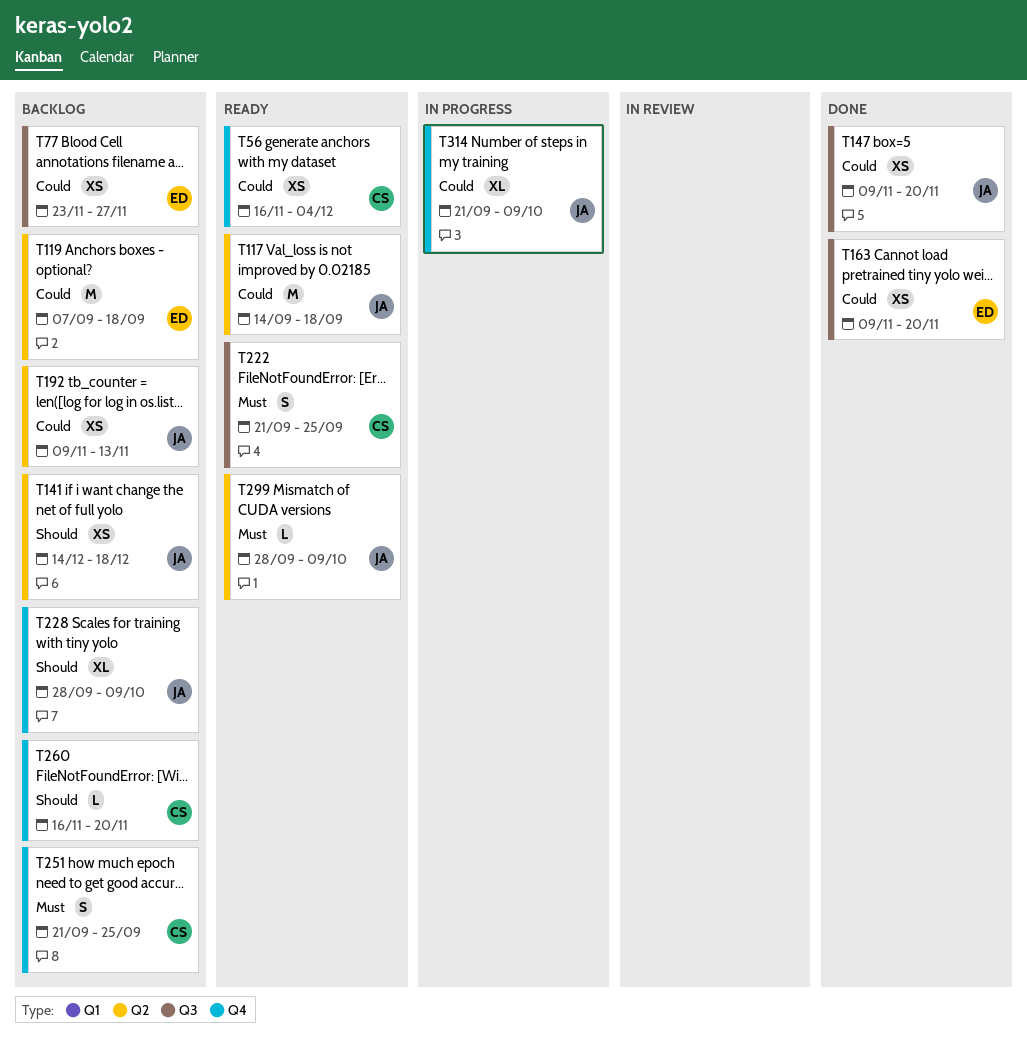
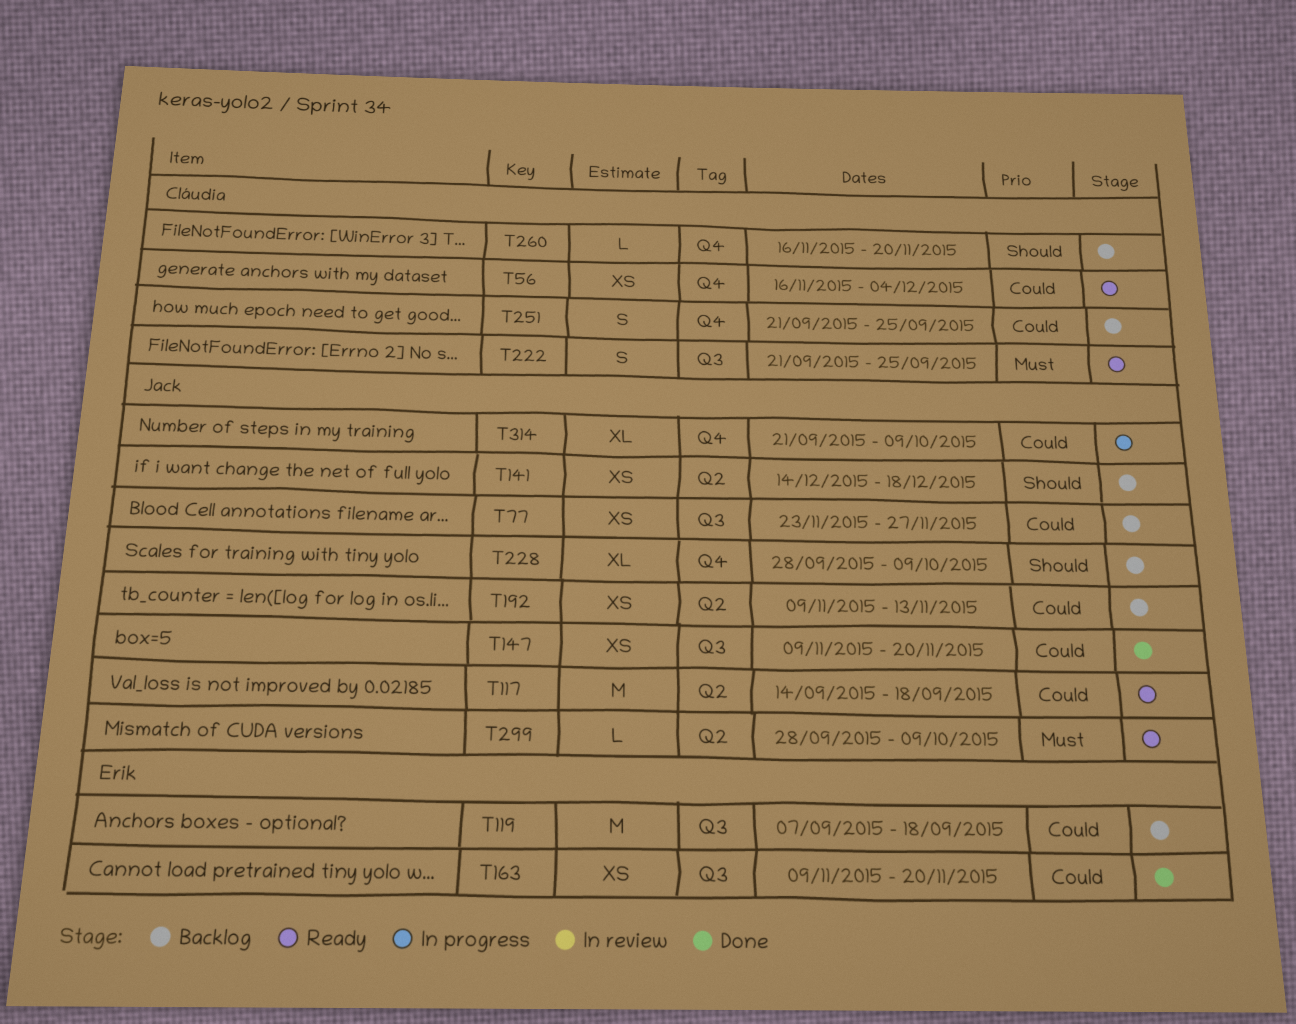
T77, owner: Erik -> Jack
T119, label: Q2 -> Q3
T251, priority: Must -> Could

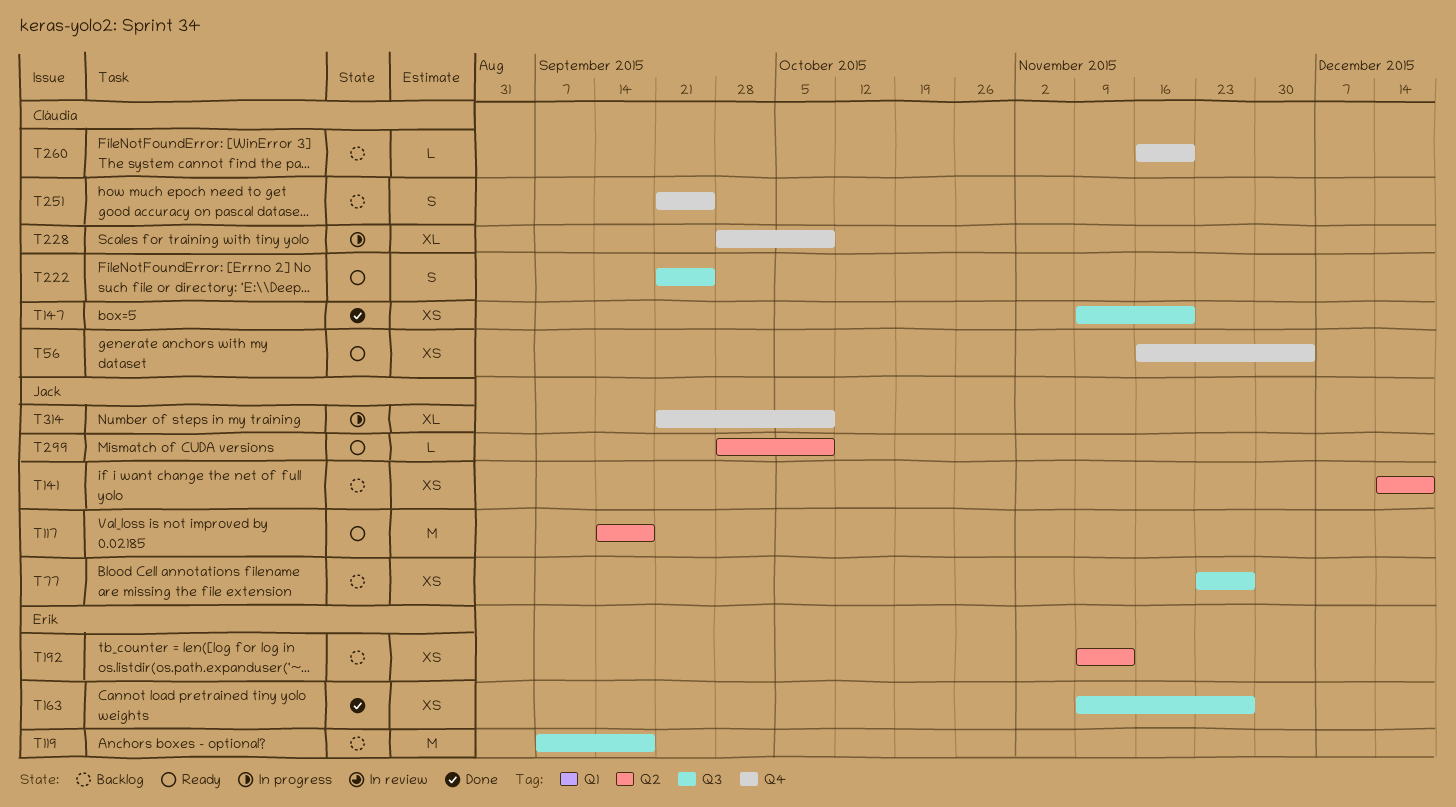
T147, owner: Jack -> Cláudia
T163, due: Nov 20 -> Nov 27
T192, owner: Jack -> Erik
T228, status: Backlog -> In progress
T228, owner: Jack -> Cláudia

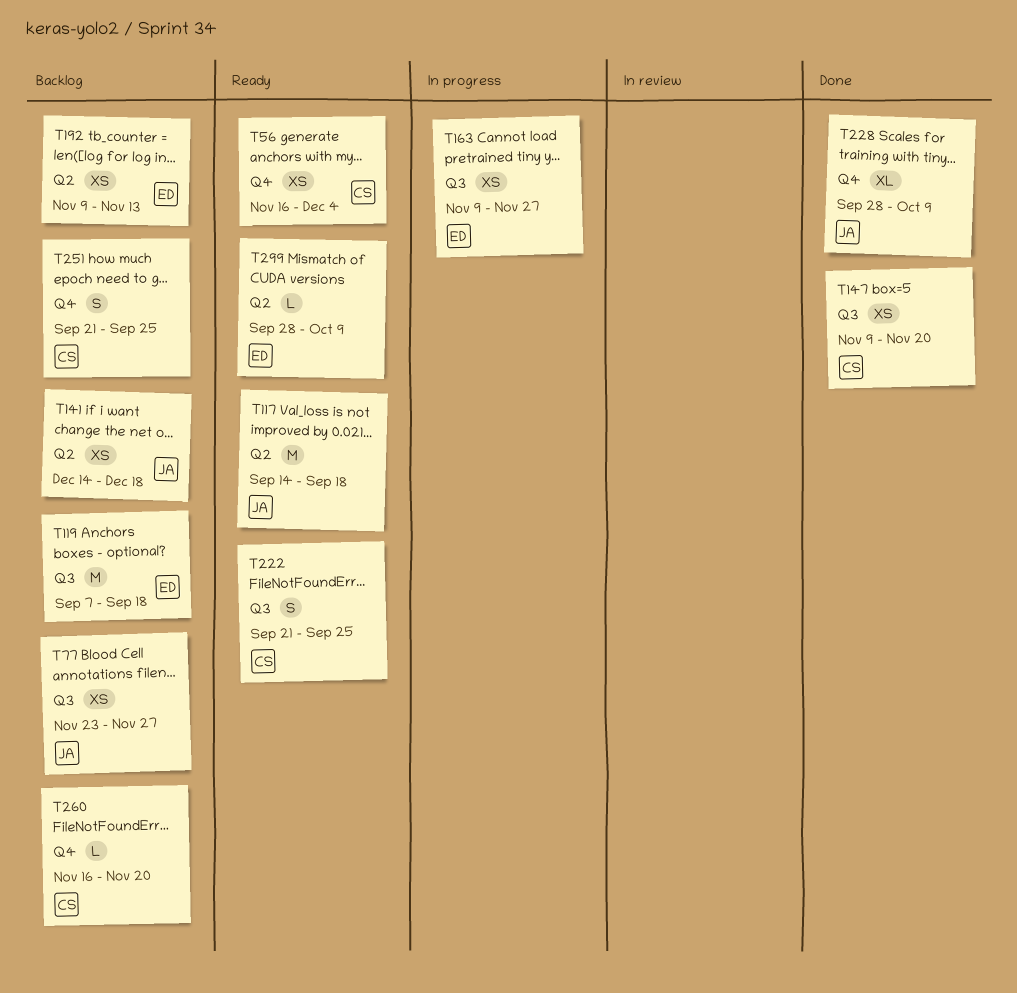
T163, status: Done -> In progress
T228, status: In progress -> Done
T228, owner: Cláudia -> Jack
T299, owner: Jack -> Erik
T314: present -> none

